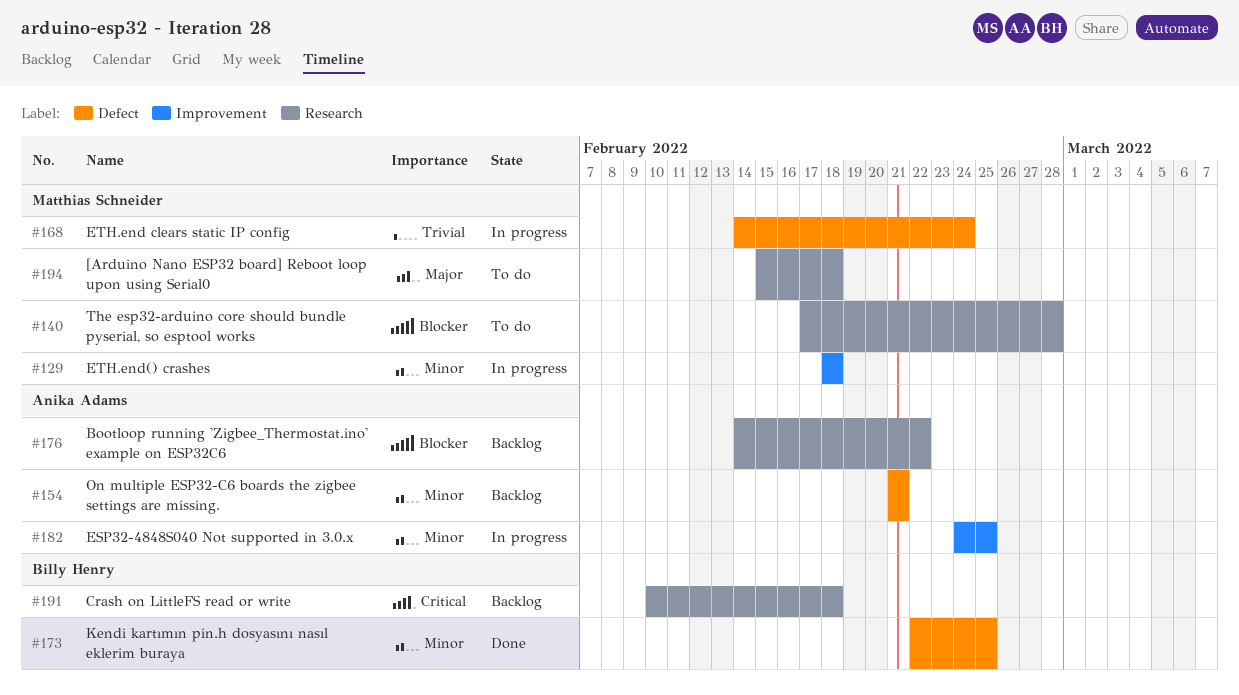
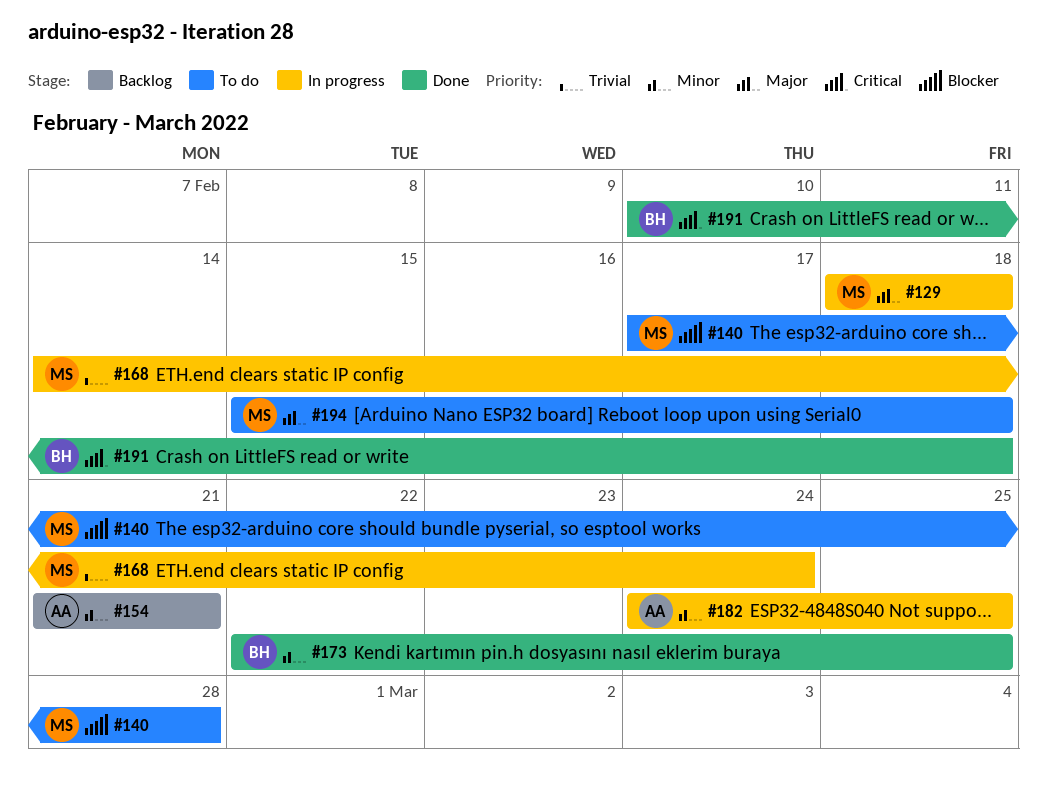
#129, priority: Minor -> Major
#176: present -> none
#191, status: Backlog -> Done

